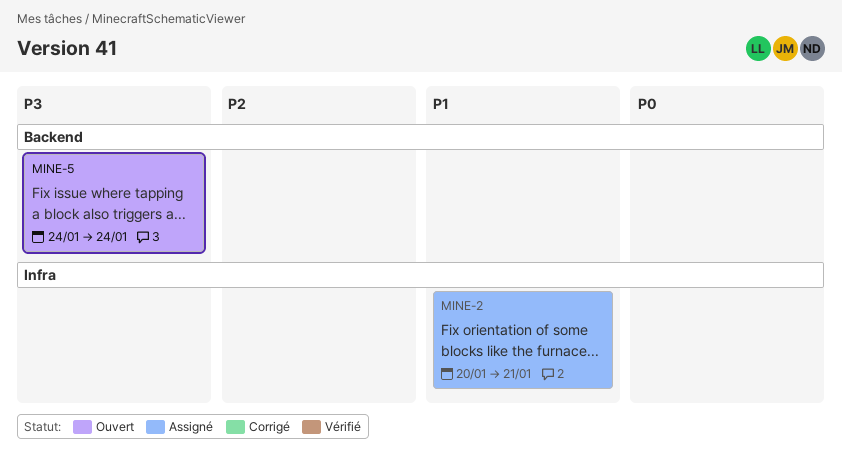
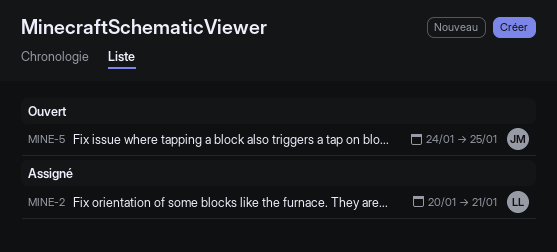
MINE-5, due: Jan 24 -> Jan 25

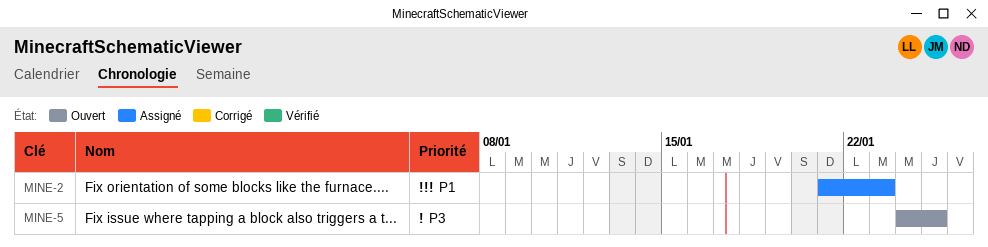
MINE-2, start: Jan 20 -> Jan 21
MINE-2, due: Jan 21 -> Jan 23

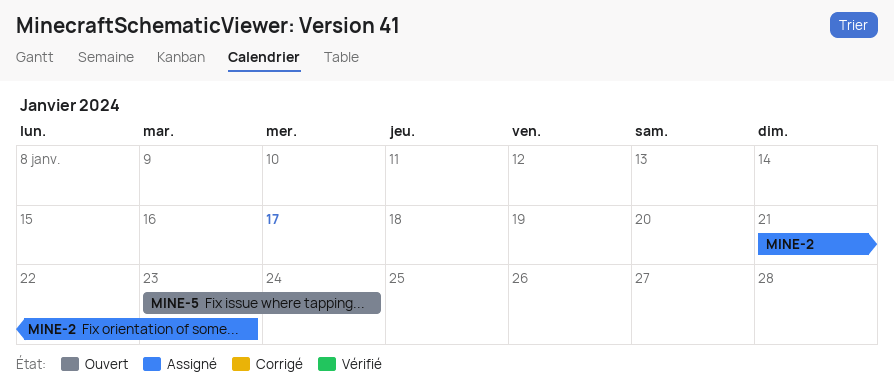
MINE-5, start: Jan 24 -> Jan 23
MINE-5, due: Jan 25 -> Jan 24

